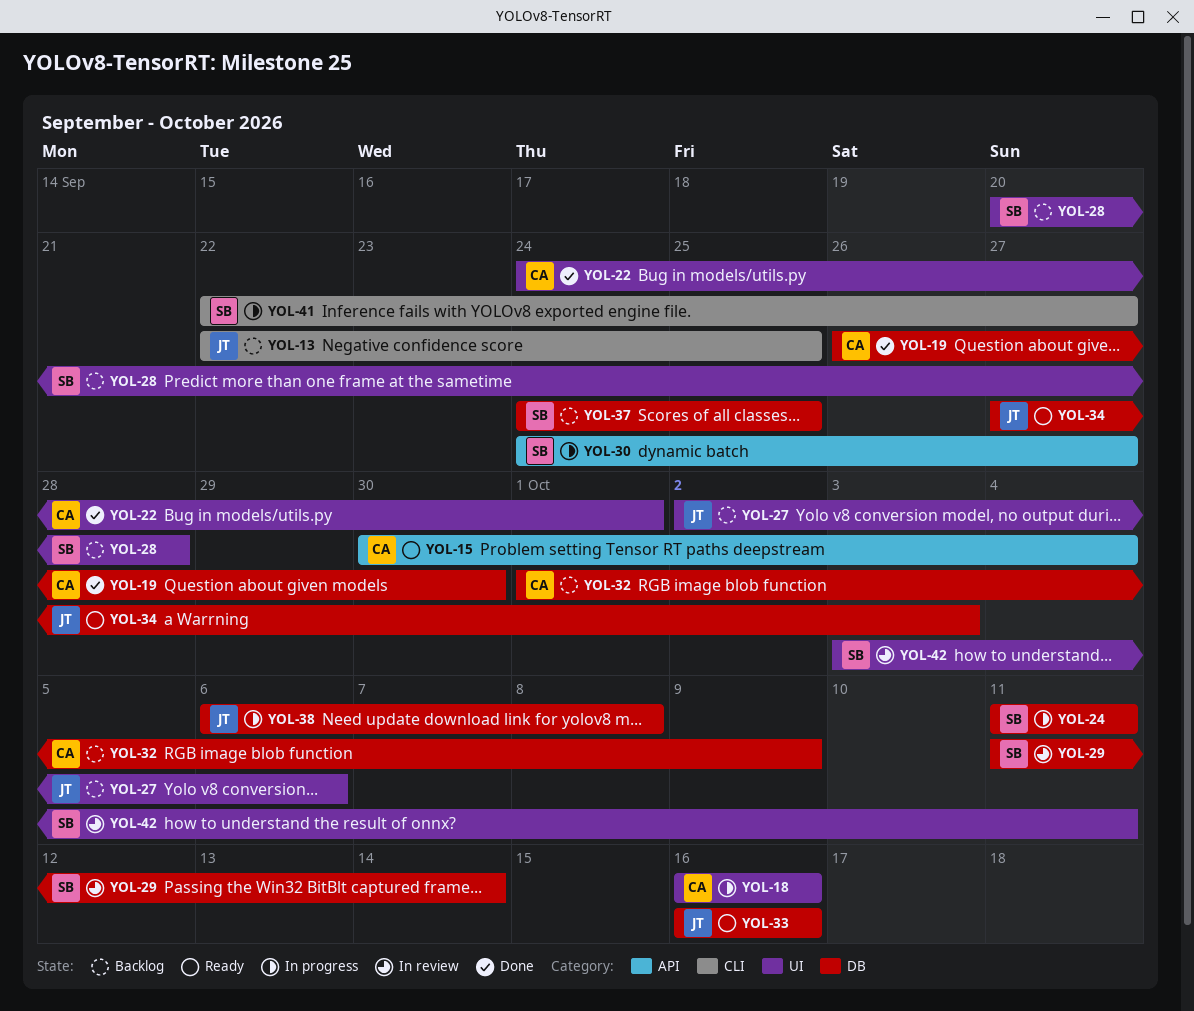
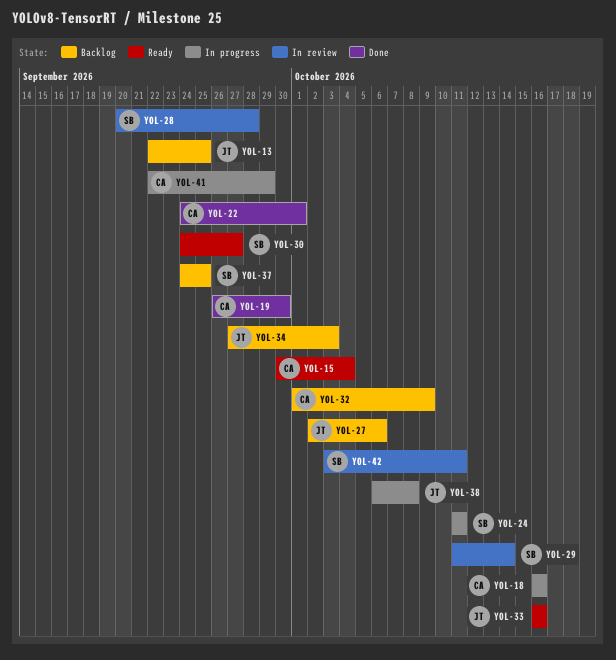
YOL-28, status: Backlog -> In review
YOL-30, status: In progress -> Ready
YOL-34, status: Ready -> Backlog
YOL-41, owner: SB -> CA
YOL-41, due: Sep 27 -> Sep 29

